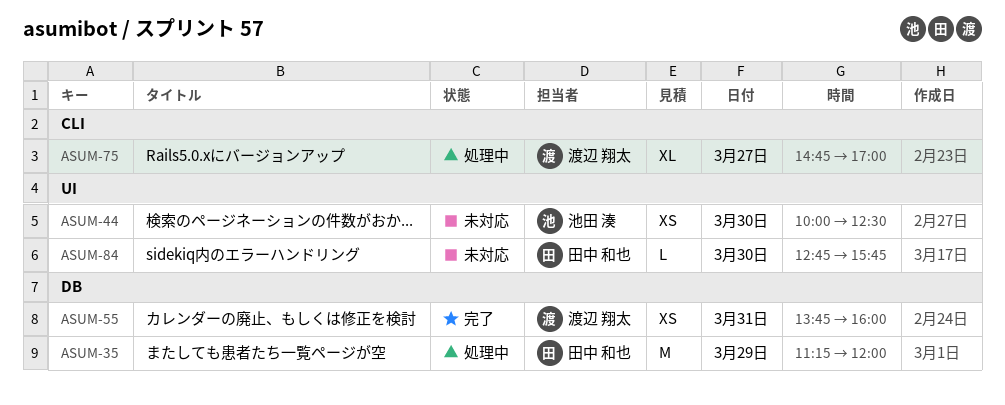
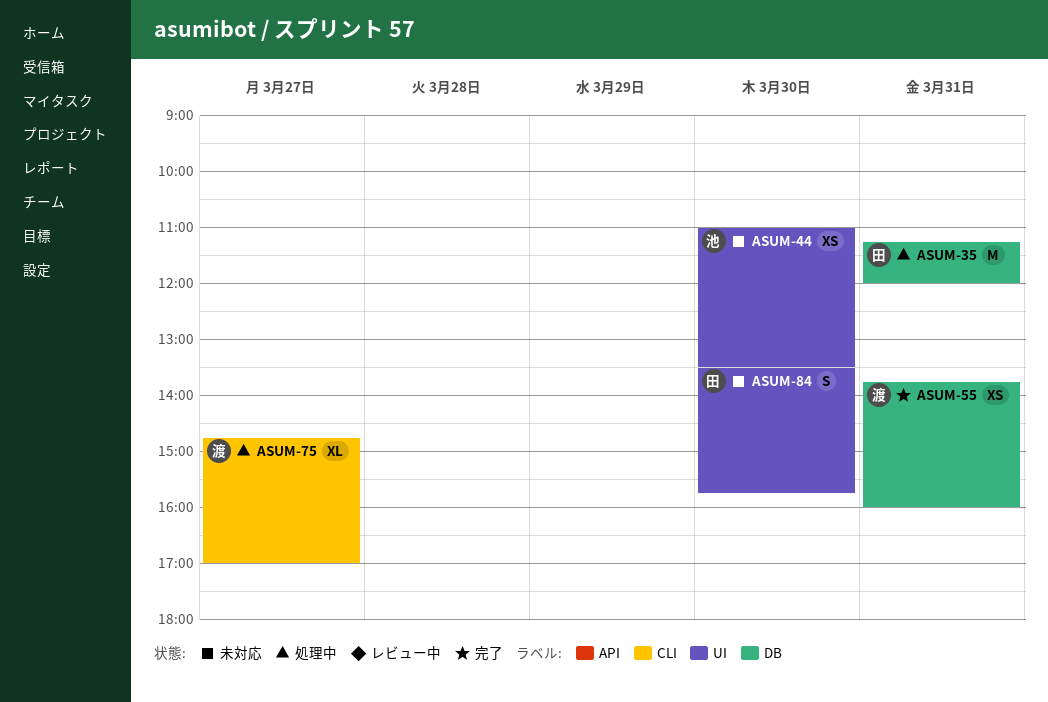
ASUM-35, day: Mar 29 -> Mar 31
ASUM-44, begins: 10:00 -> 11:00
ASUM-44, ends: 12:30 -> 13:30
ASUM-84, estimate: L -> S
ASUM-84, begins: 12:45 -> 13:30

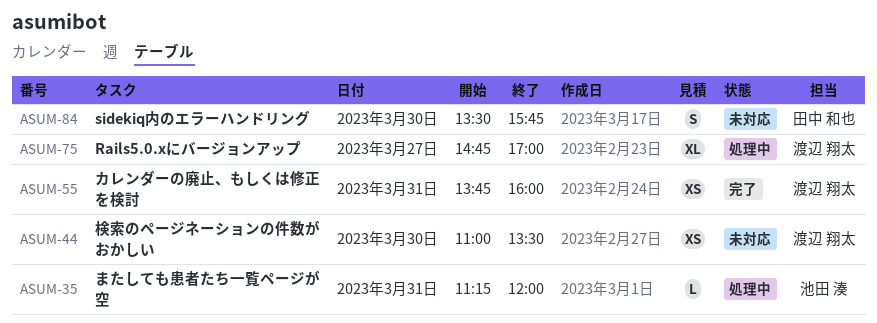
ASUM-35, owner: 田中 和也 -> 池田 湊
ASUM-35, estimate: M -> L
ASUM-44, owner: 池田 湊 -> 渡辺 翔太

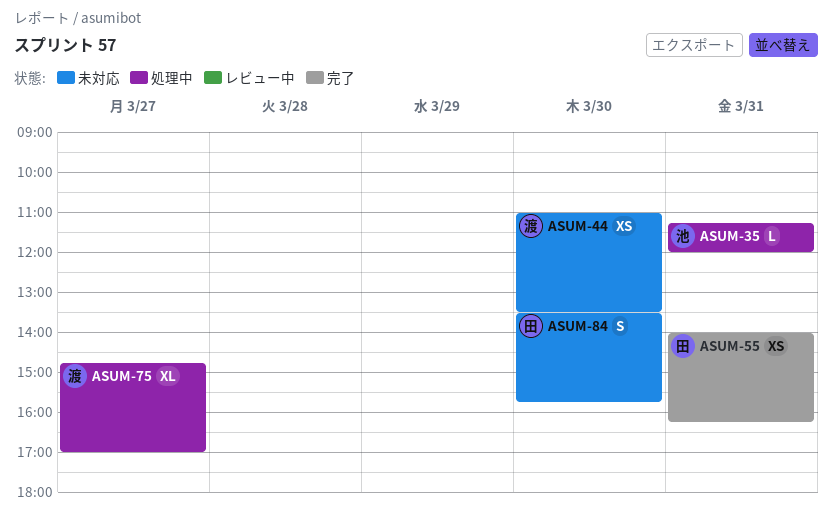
ASUM-55, owner: 渡辺 翔太 -> 田中 和也
ASUM-55, begins: 13:45 -> 14:00
ASUM-55, ends: 16:00 -> 16:15

